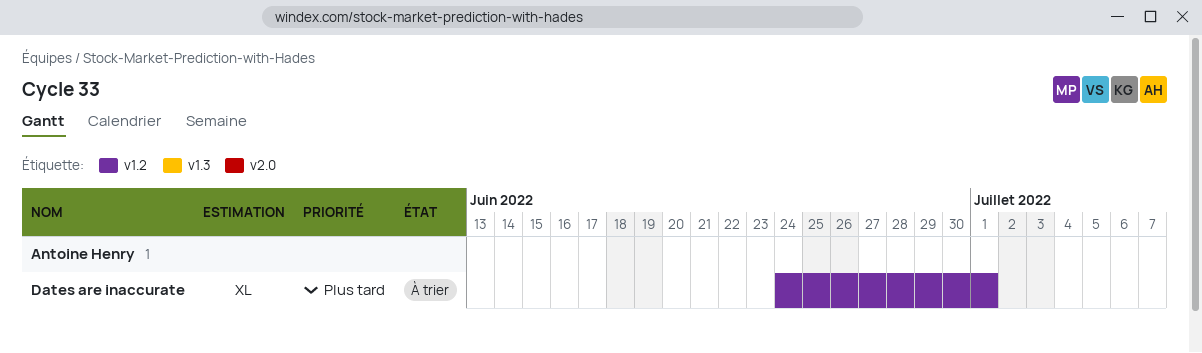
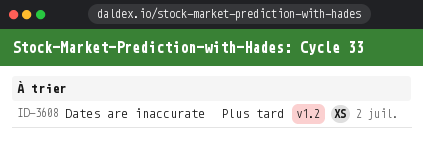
Dates are inaccurate, estimate: XL -> XS
Dates are inaccurate, due: Jul 1 -> Jul 2

